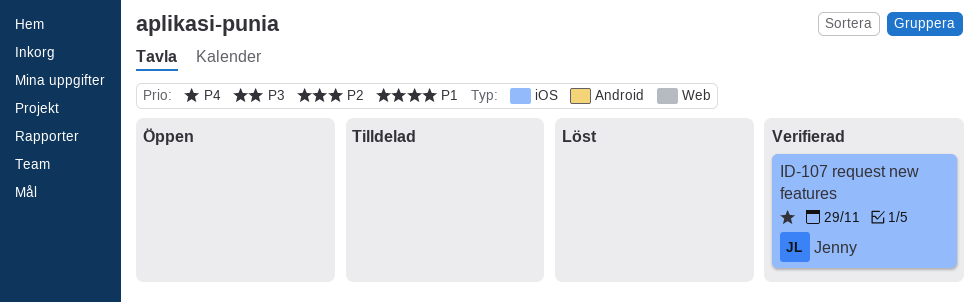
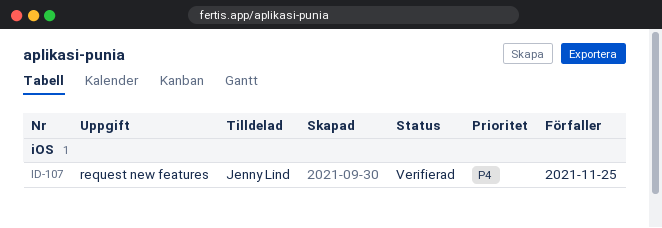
ID-107, due: Nov 29 -> Nov 25

